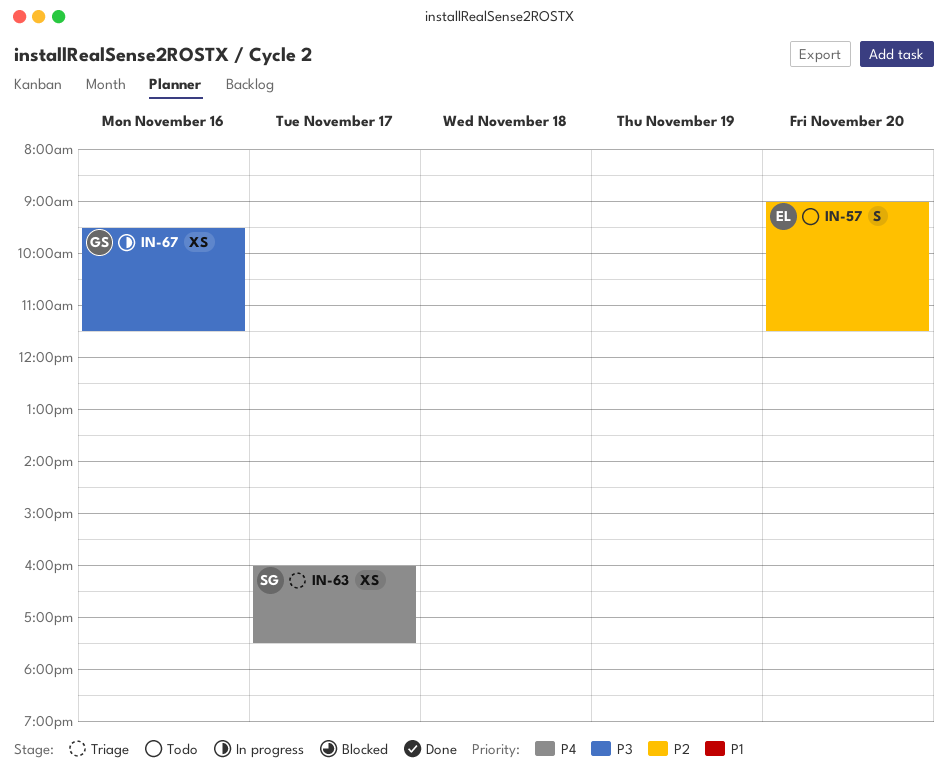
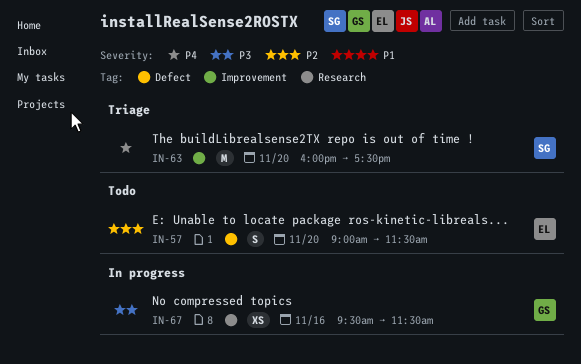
IN-63, estimate: XS -> M
IN-63, day: Nov 17 -> Nov 20

